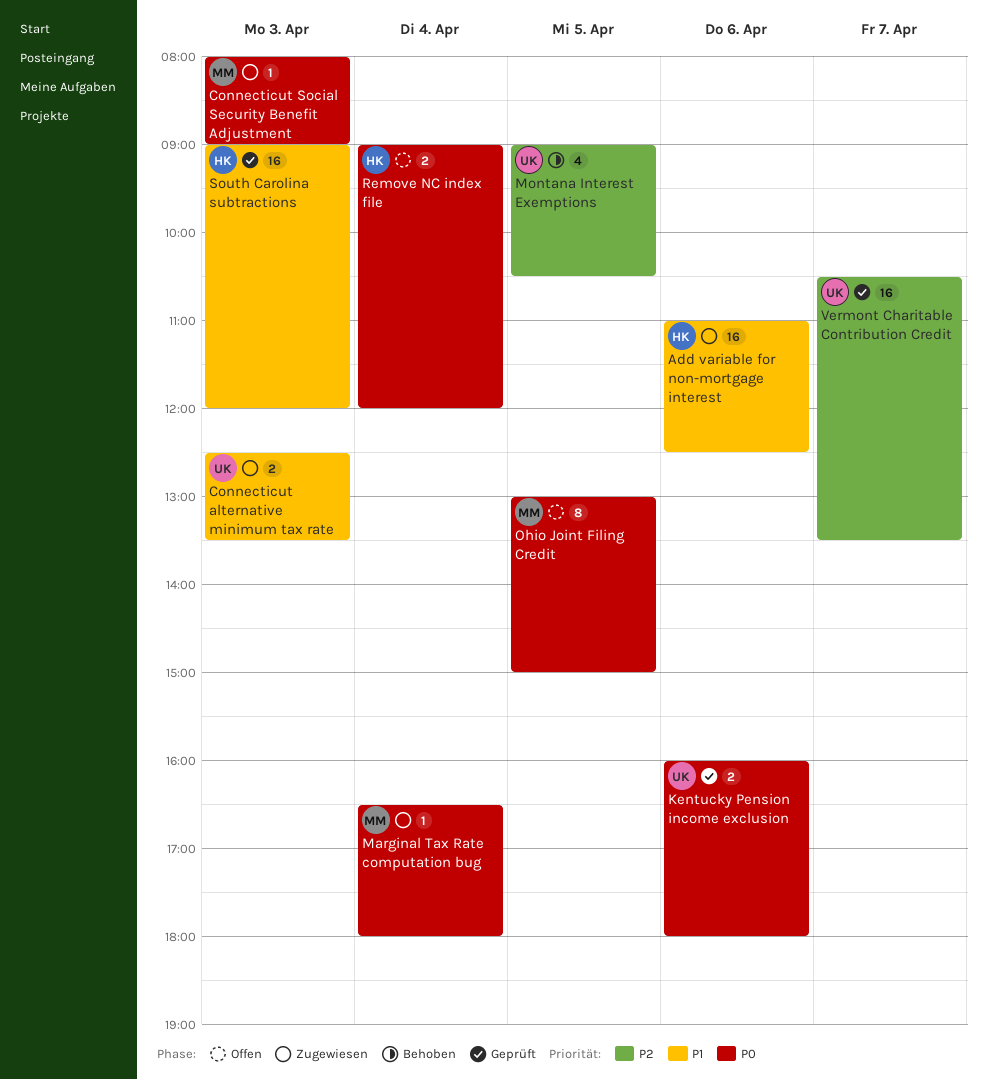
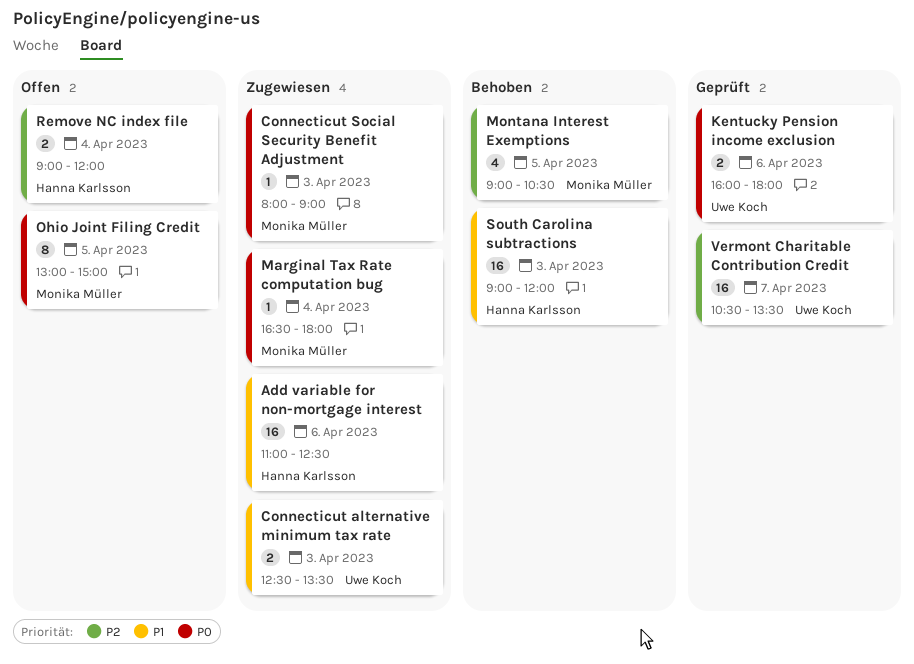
Montana Interest Exemptions, owner: Uwe Koch -> Monika Müller
Remove NC index file, priority: P0 -> P2
South Carolina subtractions, status: Geprüft -> Behoben

